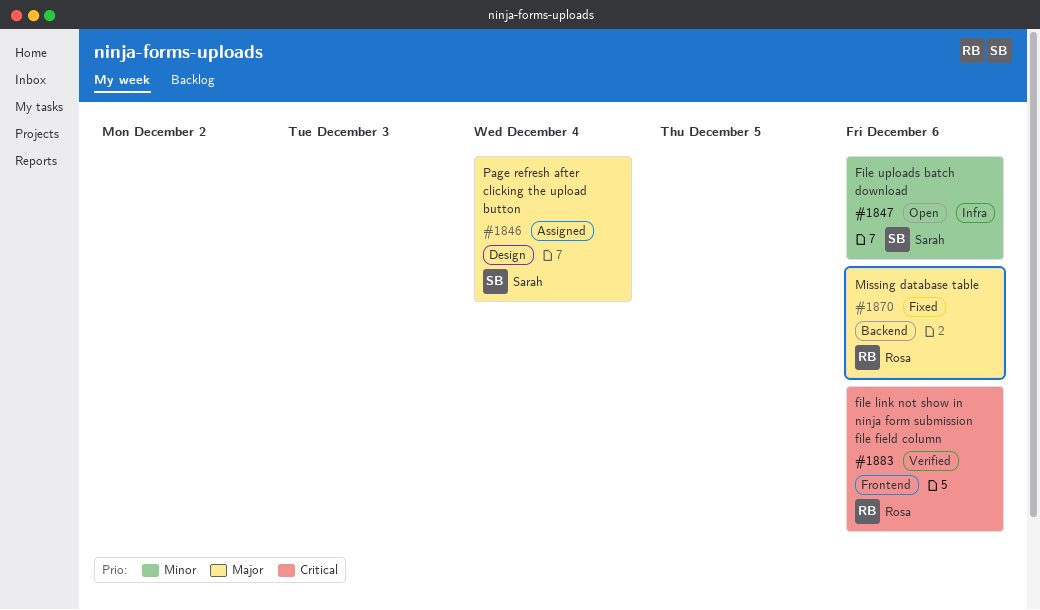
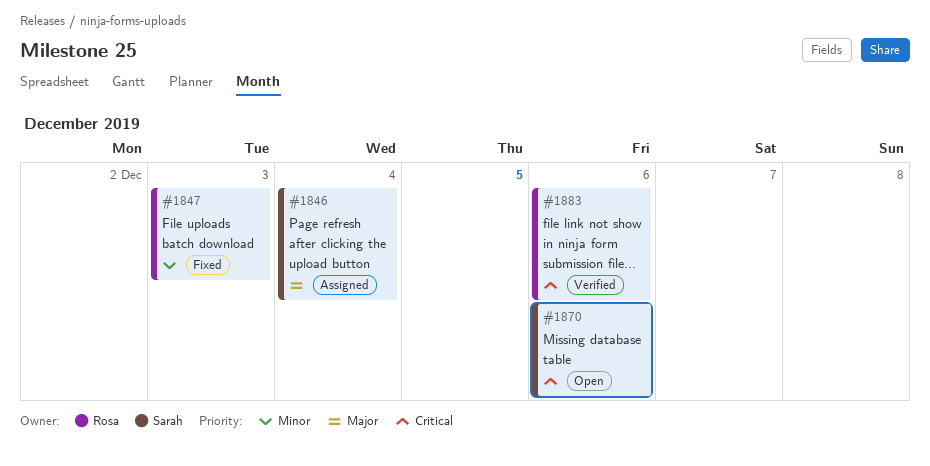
#1847, status: Open -> Fixed
#1847, owner: Sarah -> Rosa
#1847, due: Dec 6 -> Dec 3
#1870, status: Fixed -> Open
#1870, owner: Rosa -> Sarah
#1870, priority: Major -> Critical

